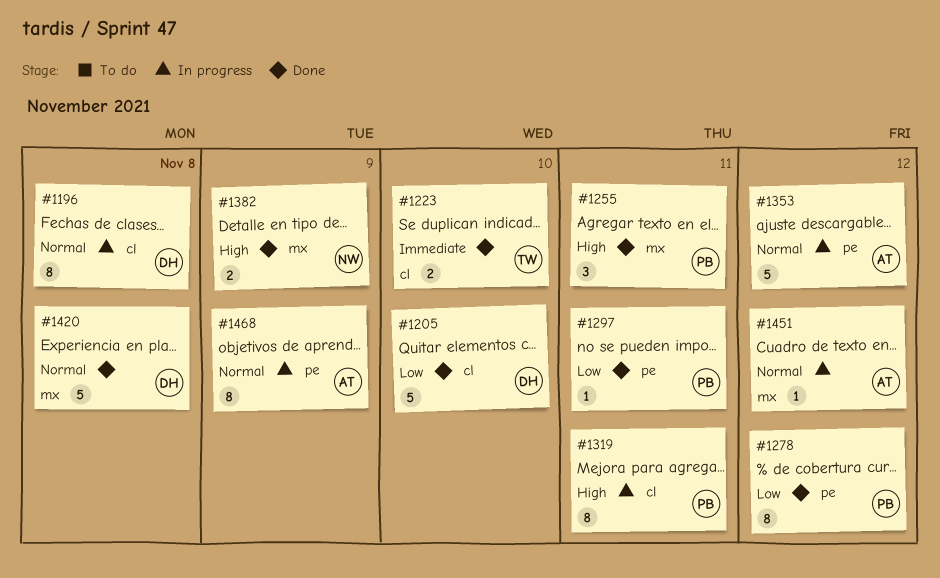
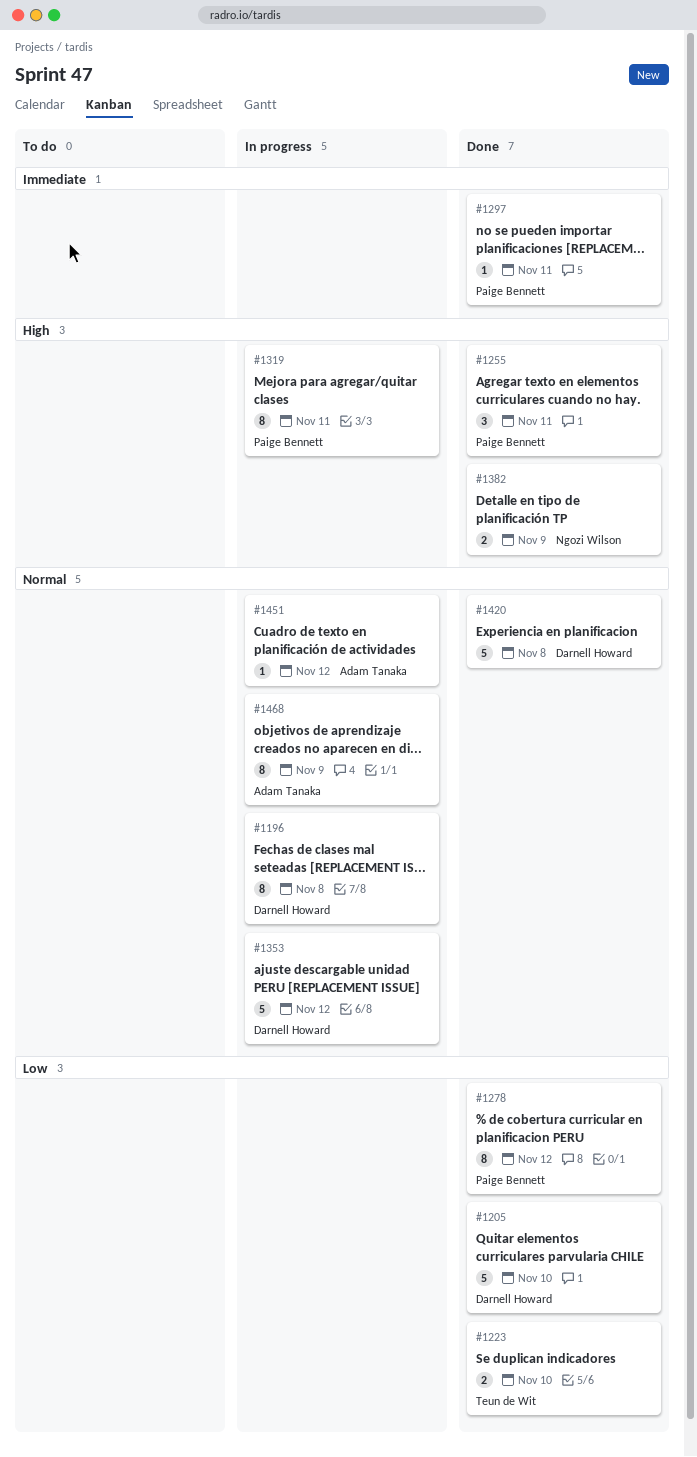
#1223, priority: Immediate -> Low
#1297, priority: Low -> Immediate
#1353, owner: Adam Tanaka -> Darnell Howard

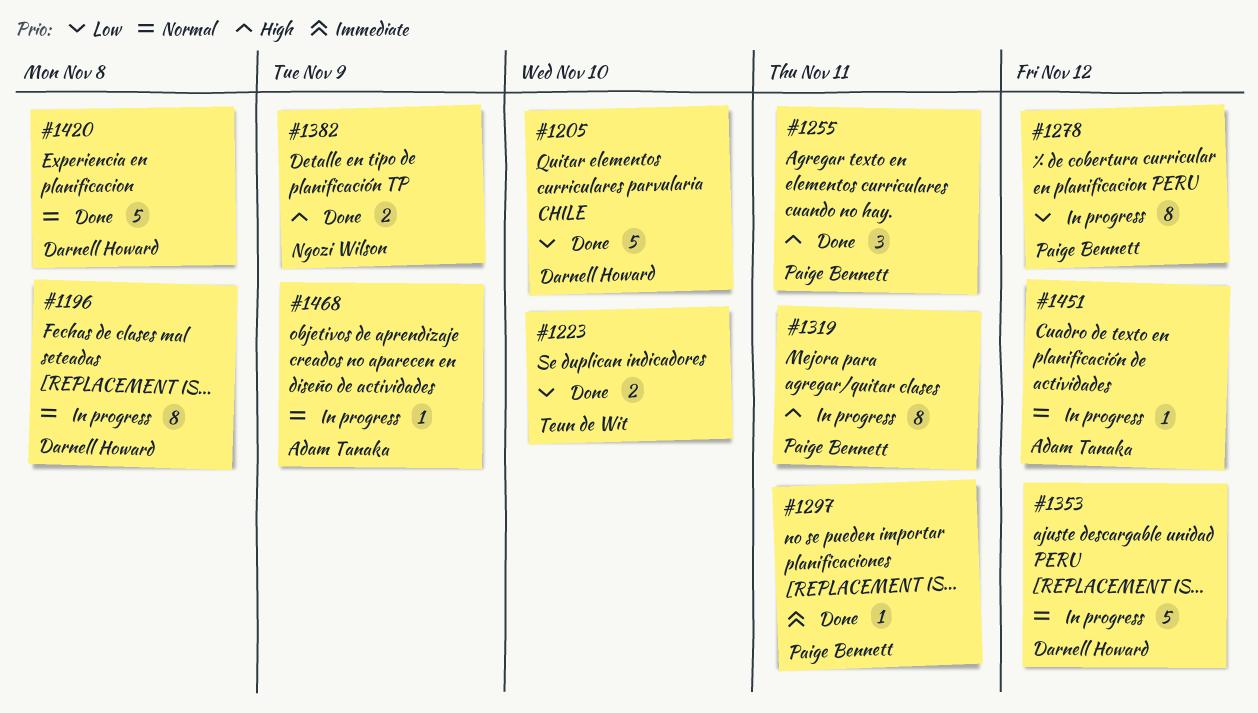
#1278, status: Done -> In progress
#1468, estimate: 8 -> 1

